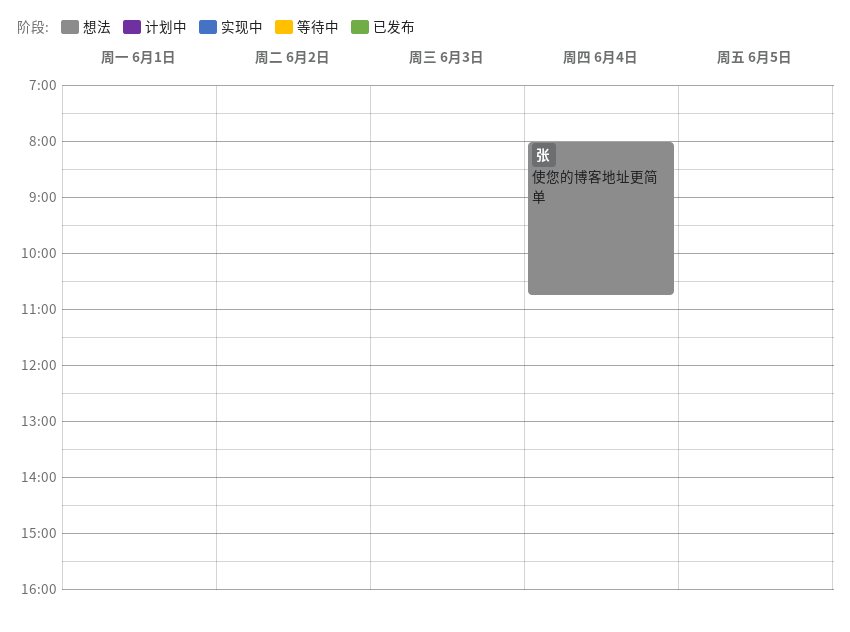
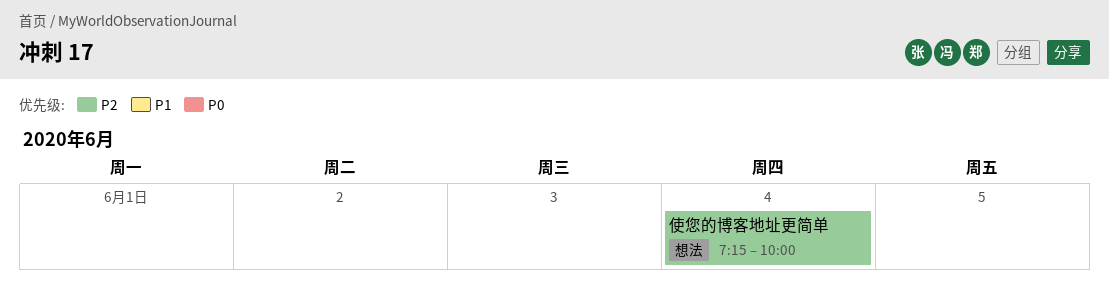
使您的博客地址更简单, begins: 08:00 -> 07:15
使您的博客地址更简单, ends: 10:45 -> 10:00

